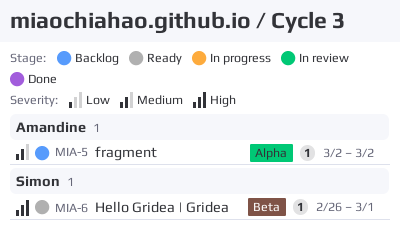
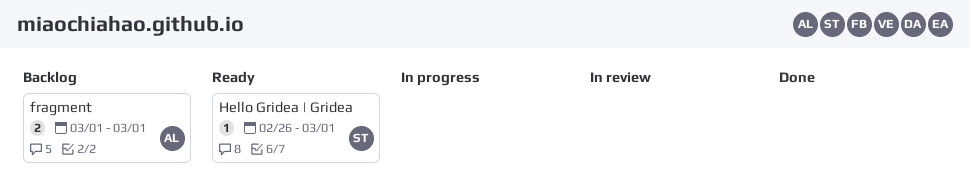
fragment, estimate: 1 -> 2
fragment, start: Mar 2 -> Mar 1
fragment, due: Mar 2 -> Mar 1

